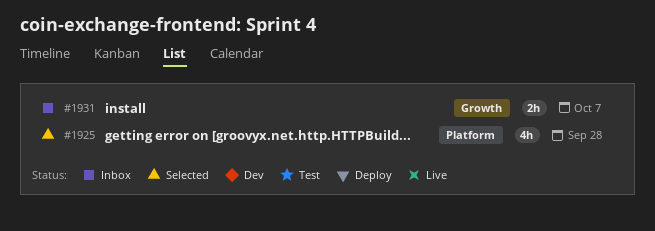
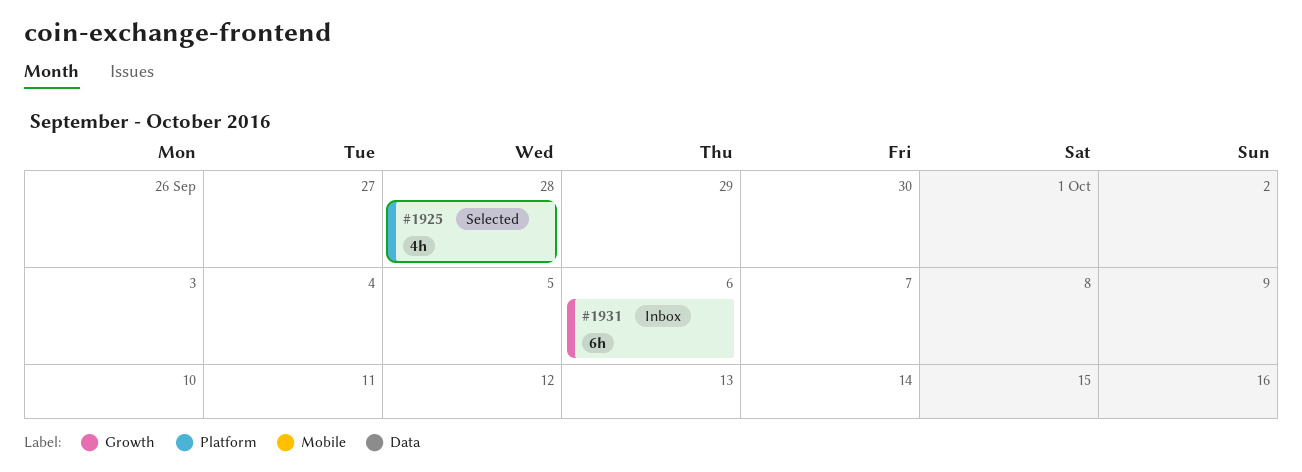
#1931, estimate: 2h -> 6h
#1931, due: Oct 7 -> Oct 6

